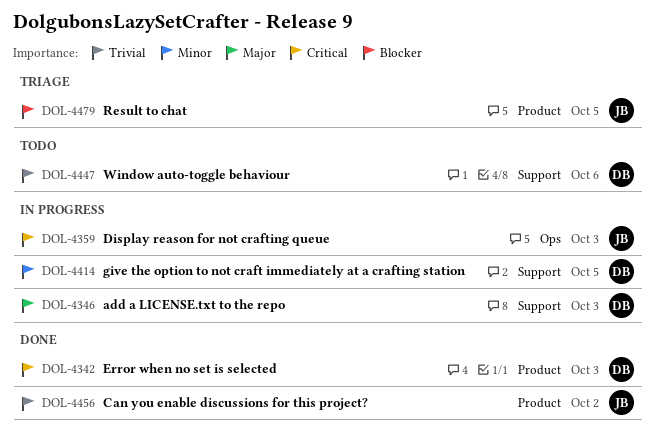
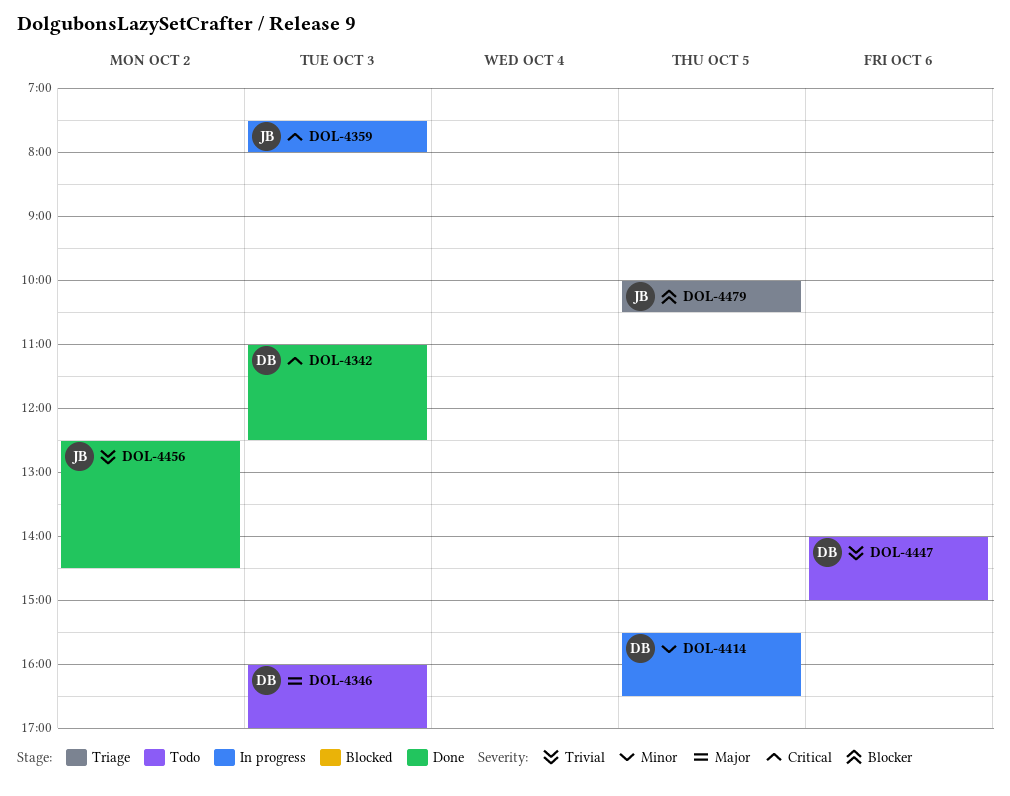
DOL-4346, status: In progress -> Todo

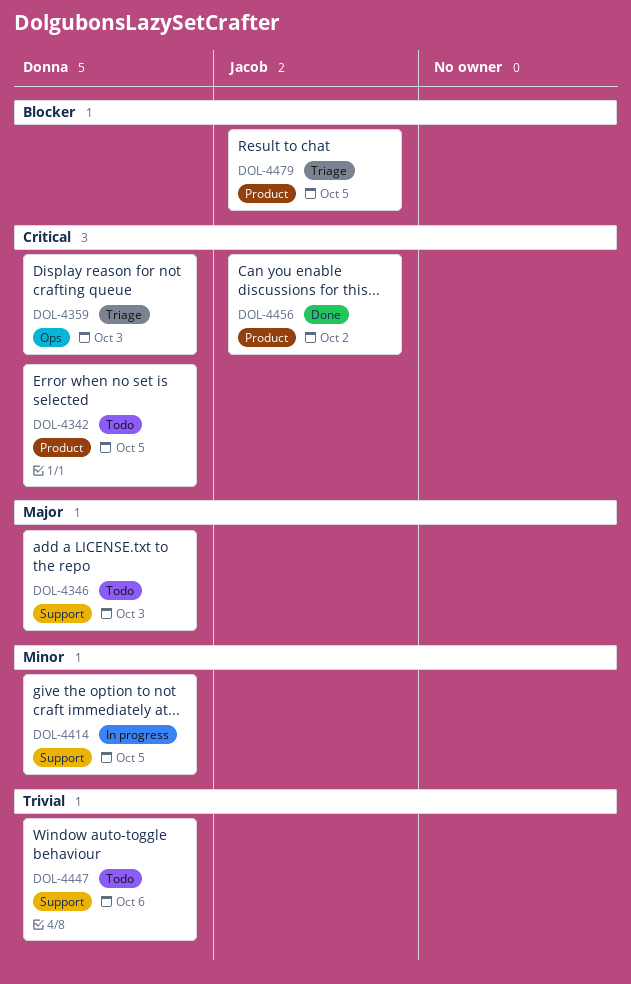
DOL-4342, status: Done -> Todo
DOL-4342, day: Oct 3 -> Oct 5
DOL-4359, status: In progress -> Triage
DOL-4359, owner: Jacob -> Donna
DOL-4456, priority: Trivial -> Critical

